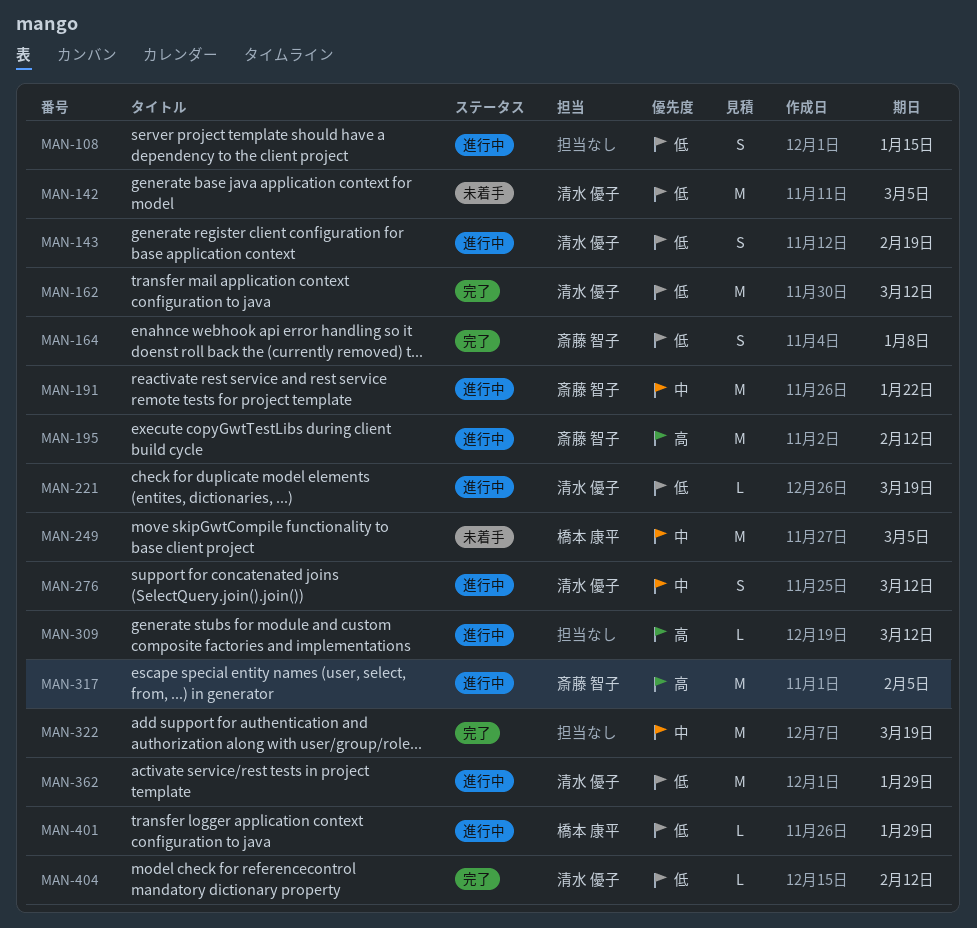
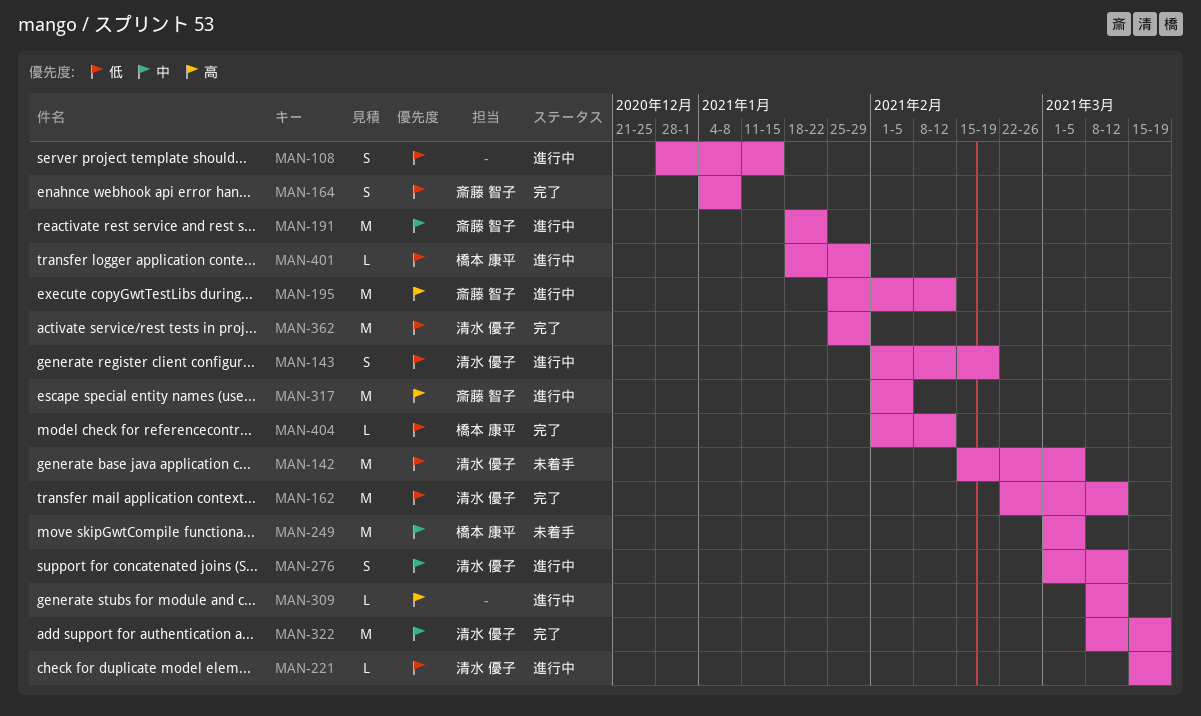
MAN-322, owner: none -> 清水 優子
MAN-362, status: 進行中 -> 完了
MAN-404, owner: 清水 優子 -> 橋本 康平

